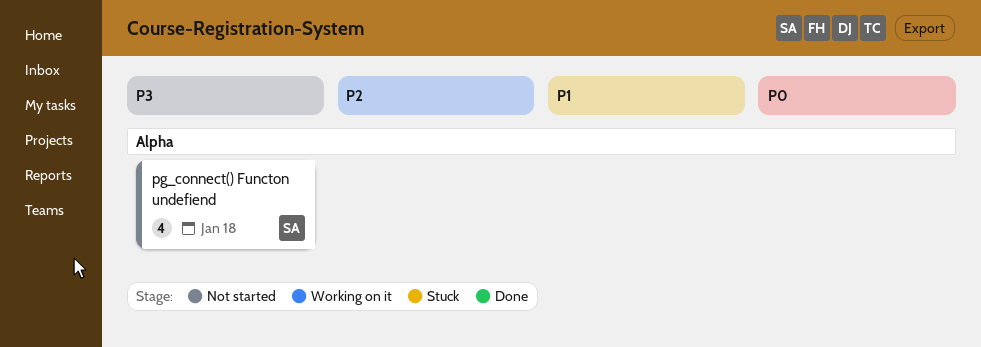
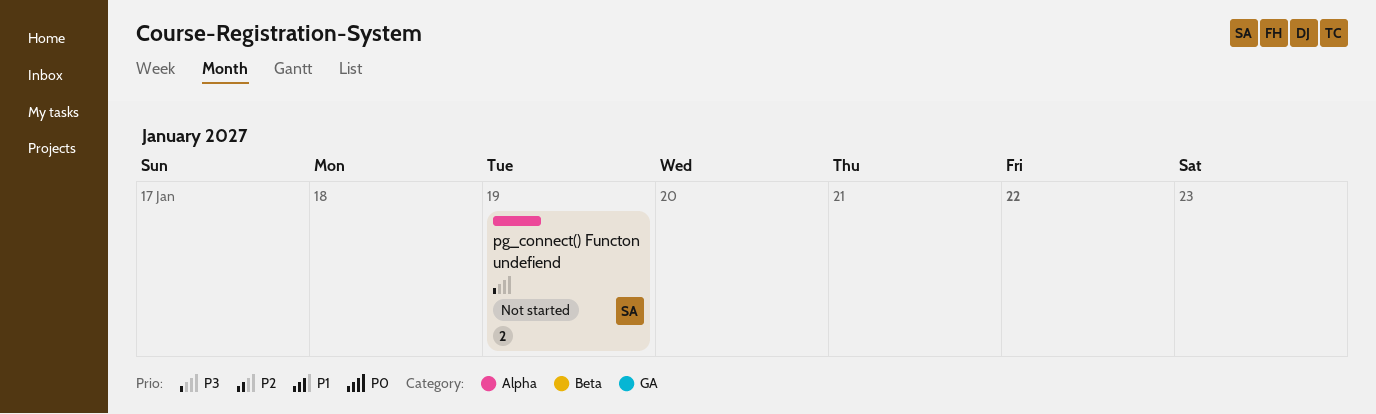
pg_connect() Functon undefiend, estimate: 4 -> 2
pg_connect() Functon undefiend, day: Jan 18 -> Jan 19

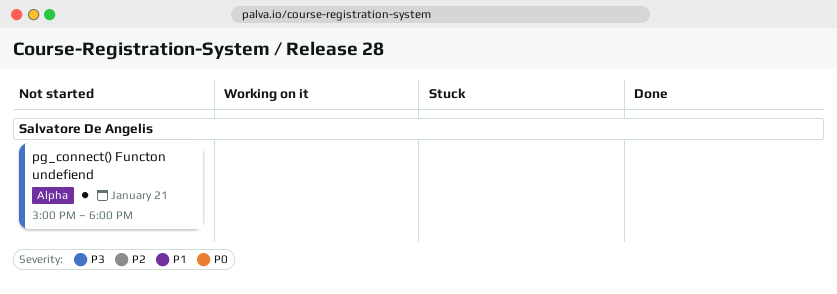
pg_connect() Functon undefiend, estimate: 2 -> 1
pg_connect() Functon undefiend, day: Jan 19 -> Jan 21

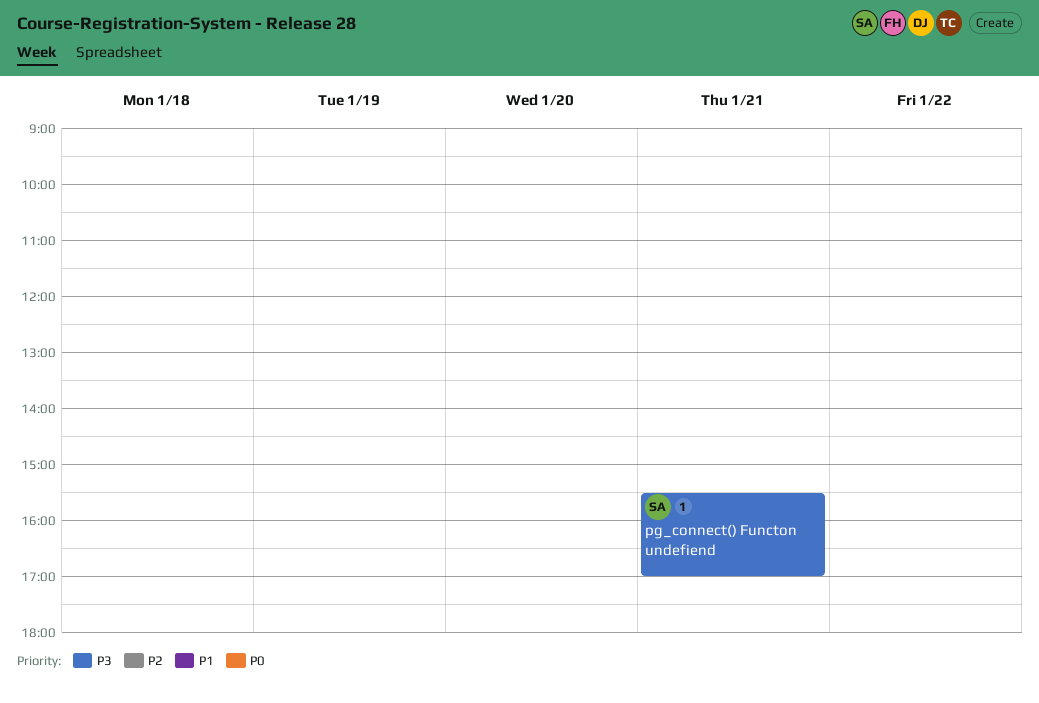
pg_connect() Functon undefiend, begins: 15:00 -> 15:30
pg_connect() Functon undefiend, ends: 18:00 -> 17:00

